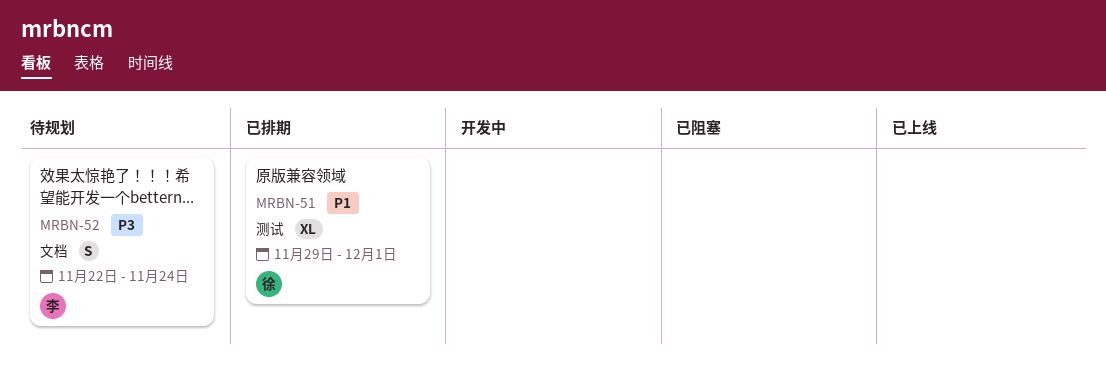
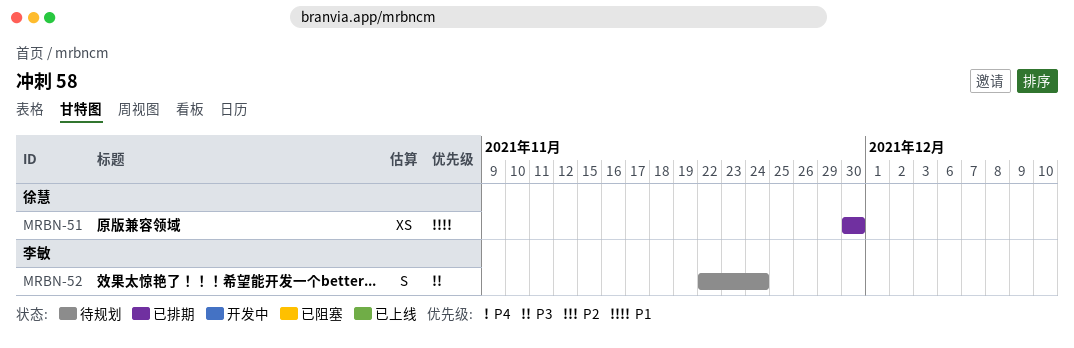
MRBN-51, estimate: XL -> XS
MRBN-51, start: Nov 29 -> Nov 30
MRBN-51, due: Dec 1 -> Nov 30

